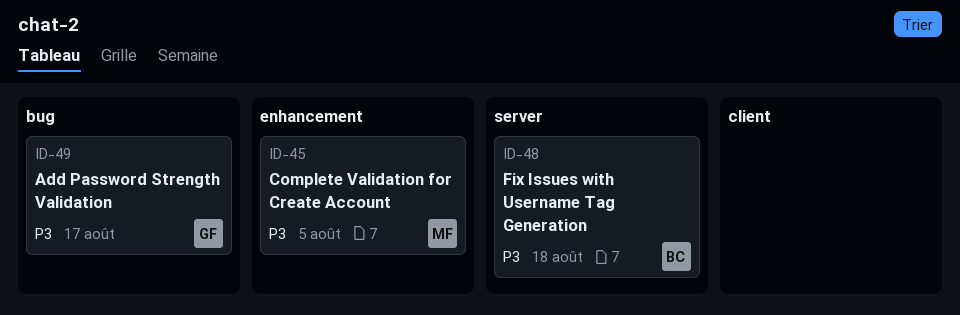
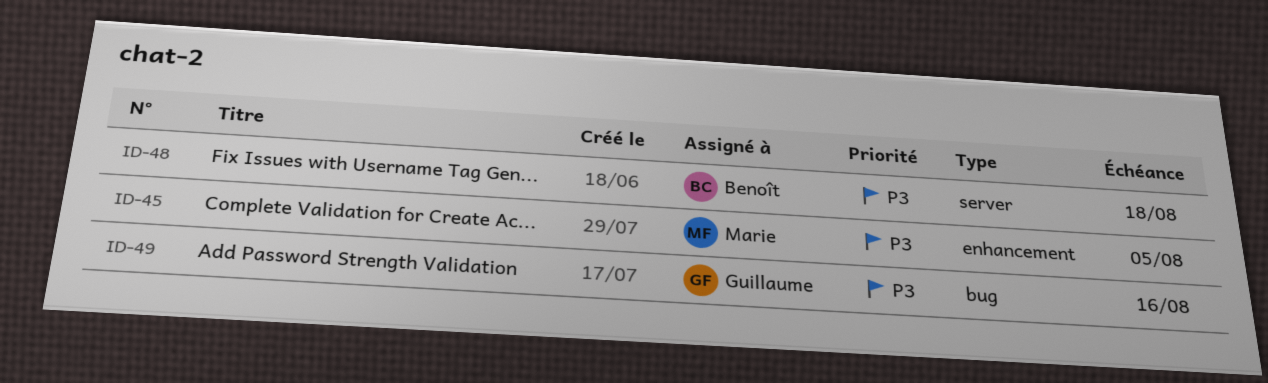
ID-49, due: Aug 17 -> Aug 16

